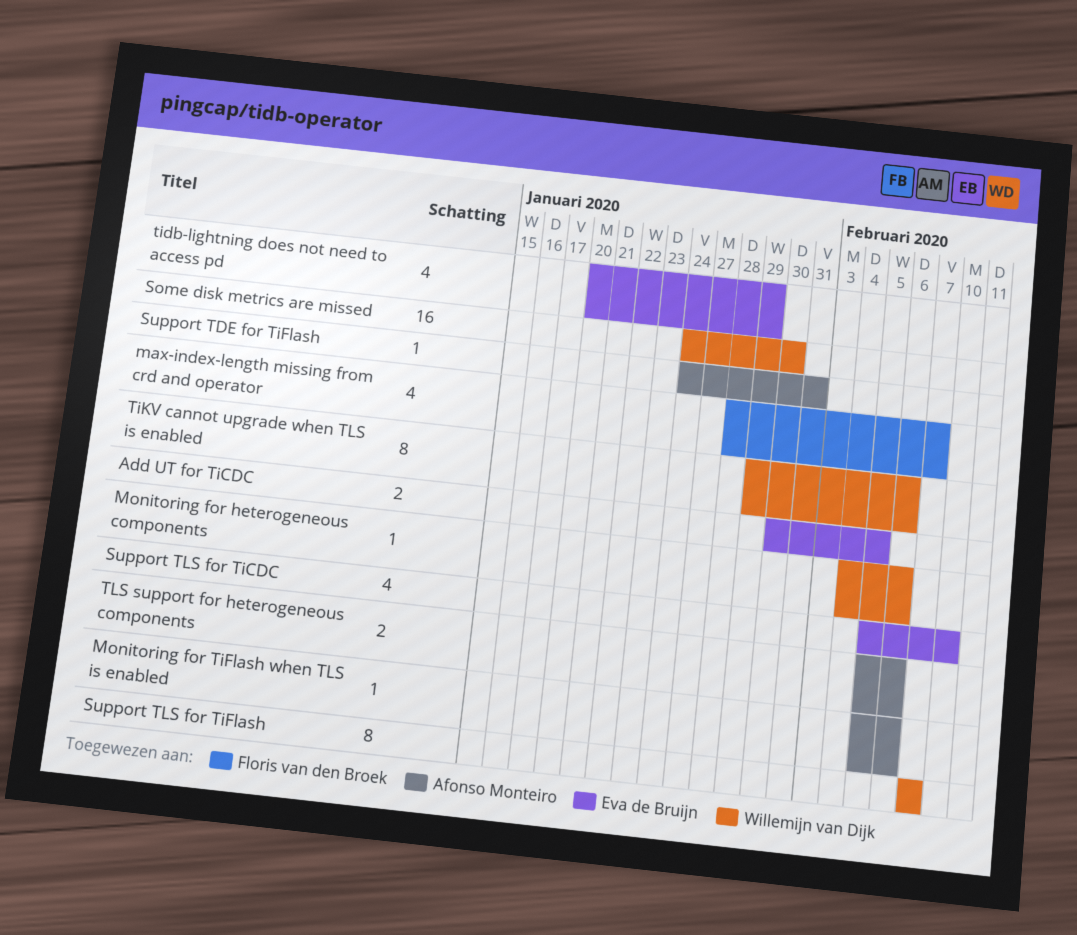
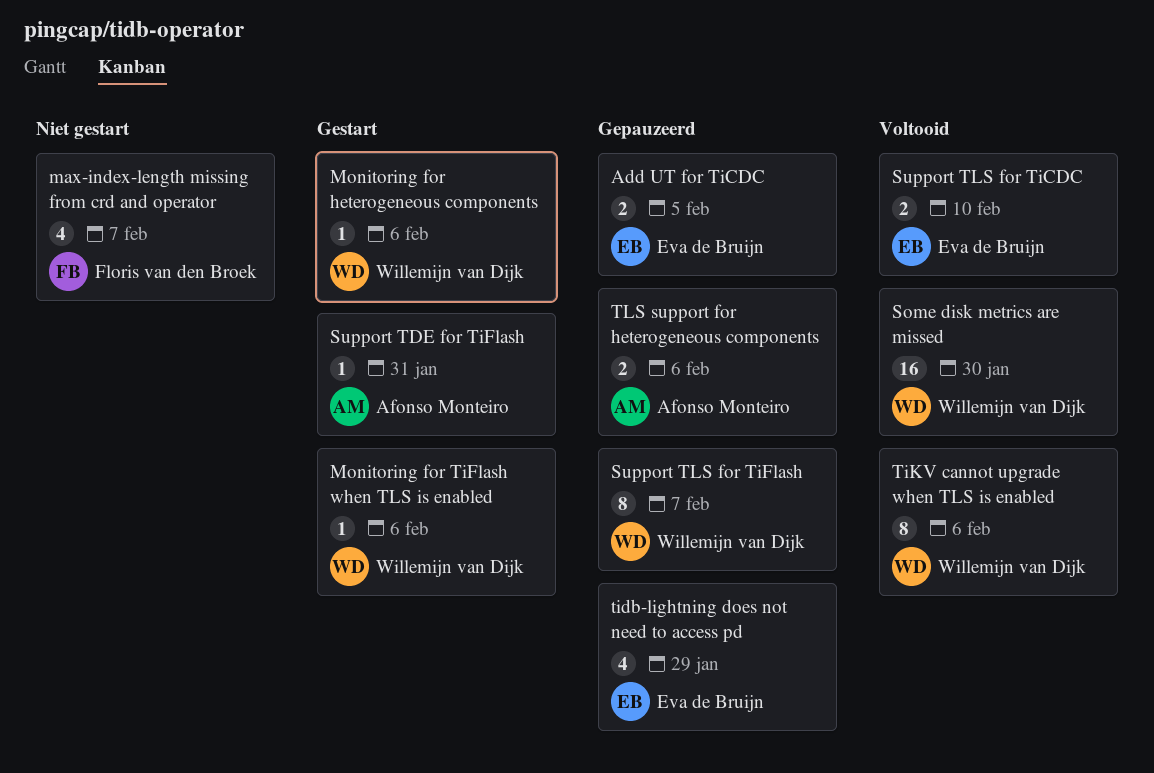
Monitoring for TiFlash when TLS is enabled, owner: Afonso Monteiro -> Willemijn van Dijk
Support TLS for TiCDC, estimate: 4 -> 2

